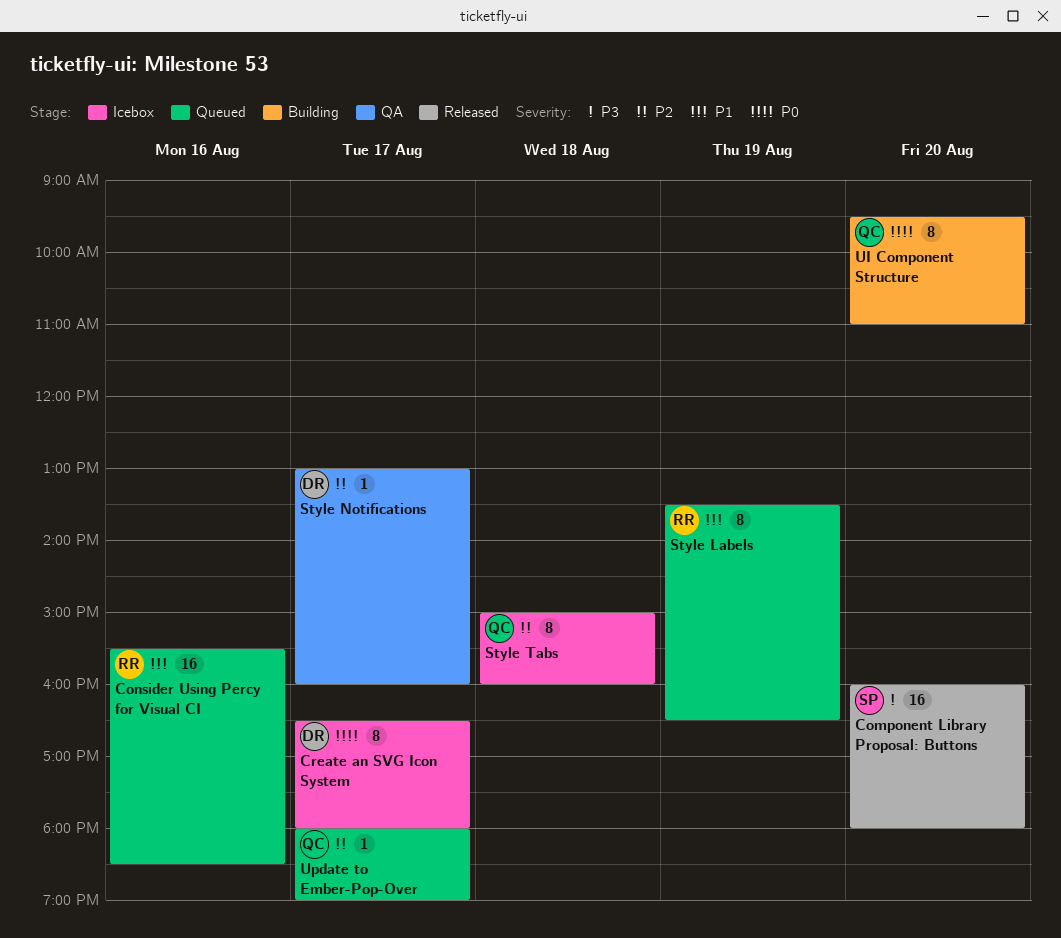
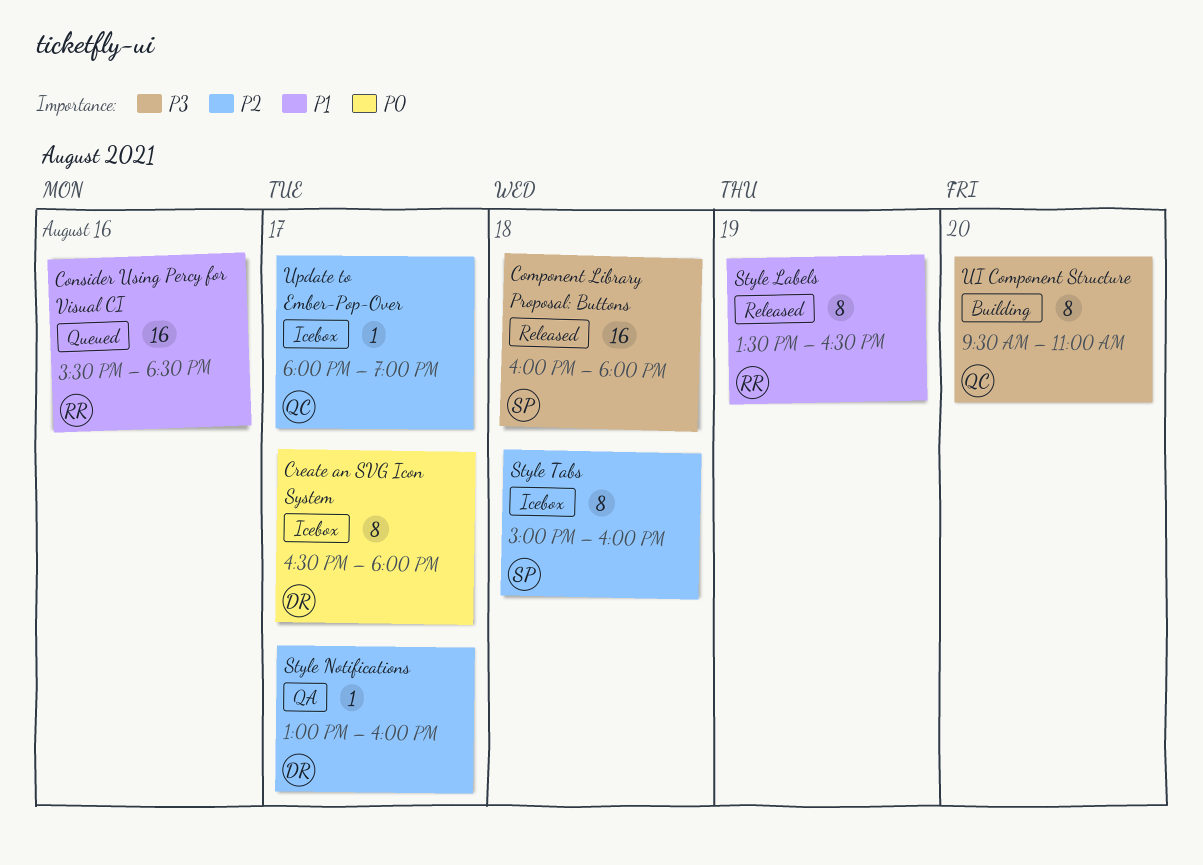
Component Library Proposal: Buttons, day: Aug 20 -> Aug 18
Style Labels, status: Queued -> Released
Style Tabs, owner: QC -> SP
UI Component Structure, priority: P0 -> P3
Update to Ember-Pop-Over, status: Queued -> Icebox

